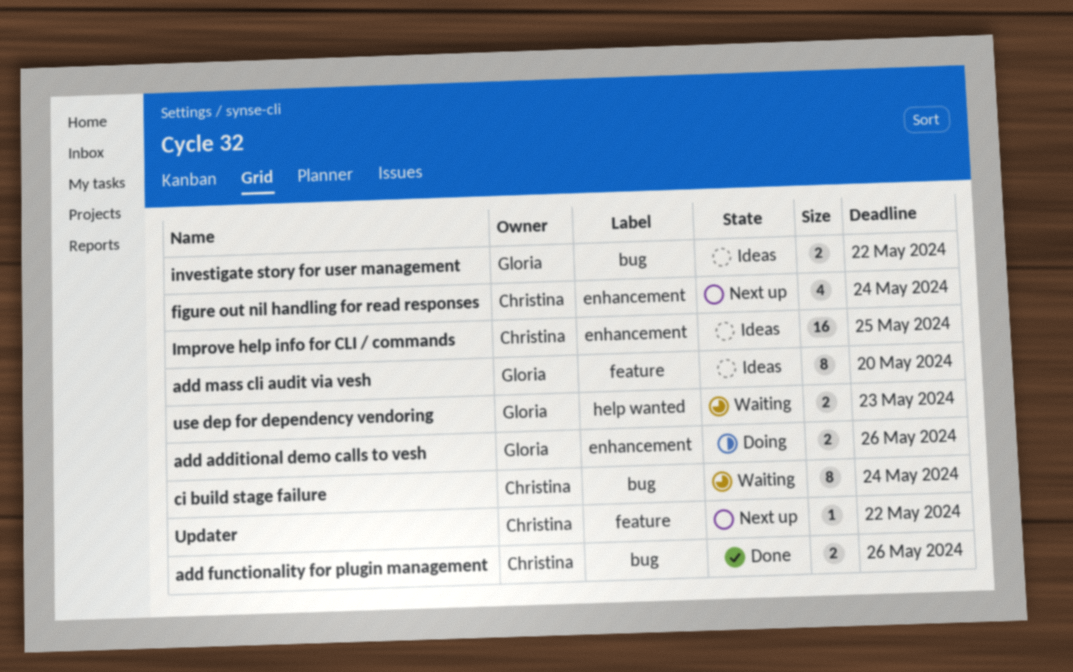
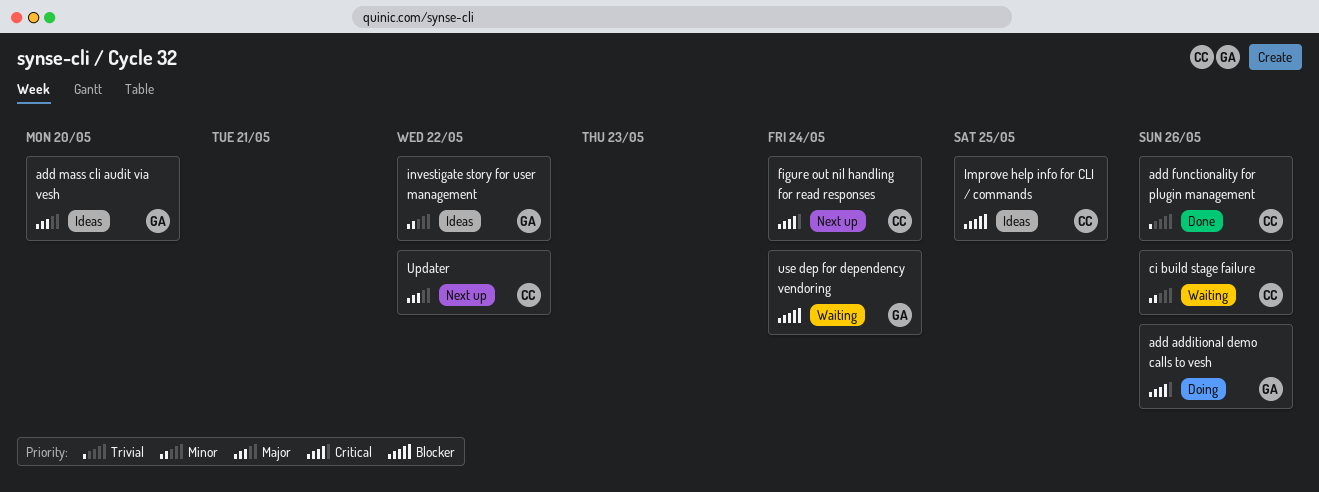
ci build stage failure, due: May 24 -> May 26
use dep for dependency vendoring, due: May 23 -> May 24

